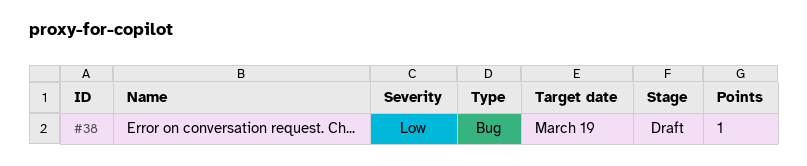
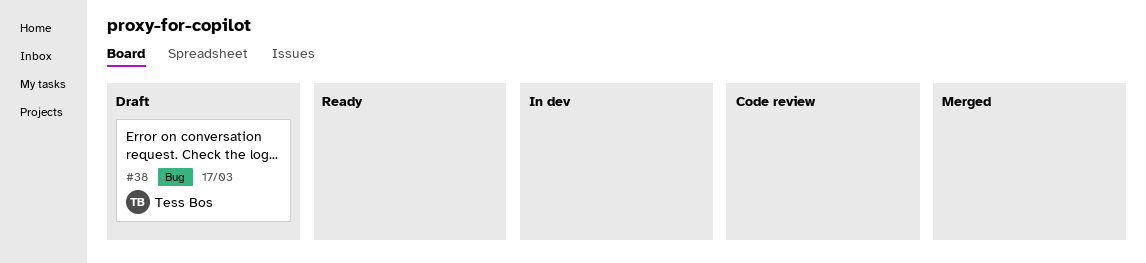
#38, due: Mar 19 -> Mar 17

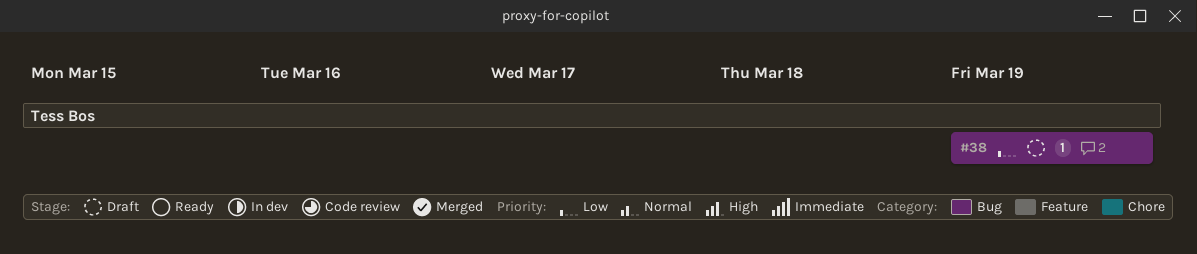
#38, due: Mar 17 -> Mar 19

